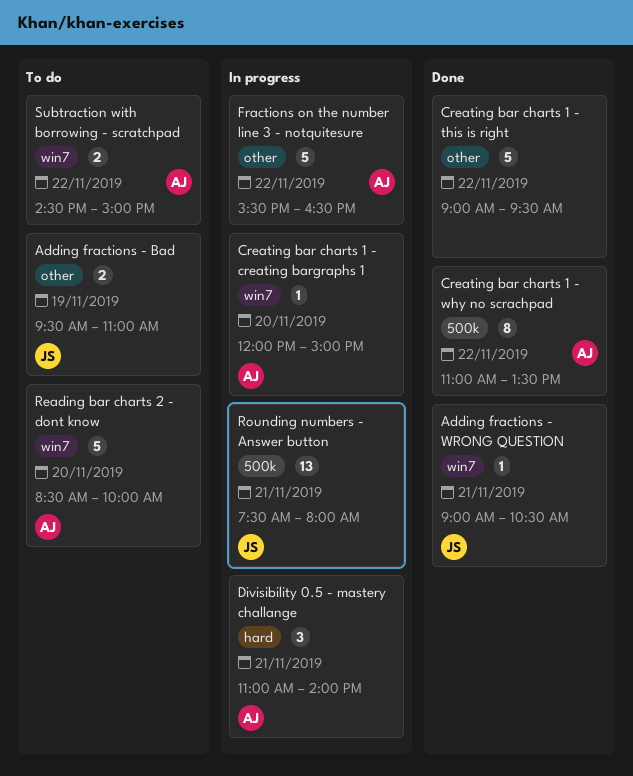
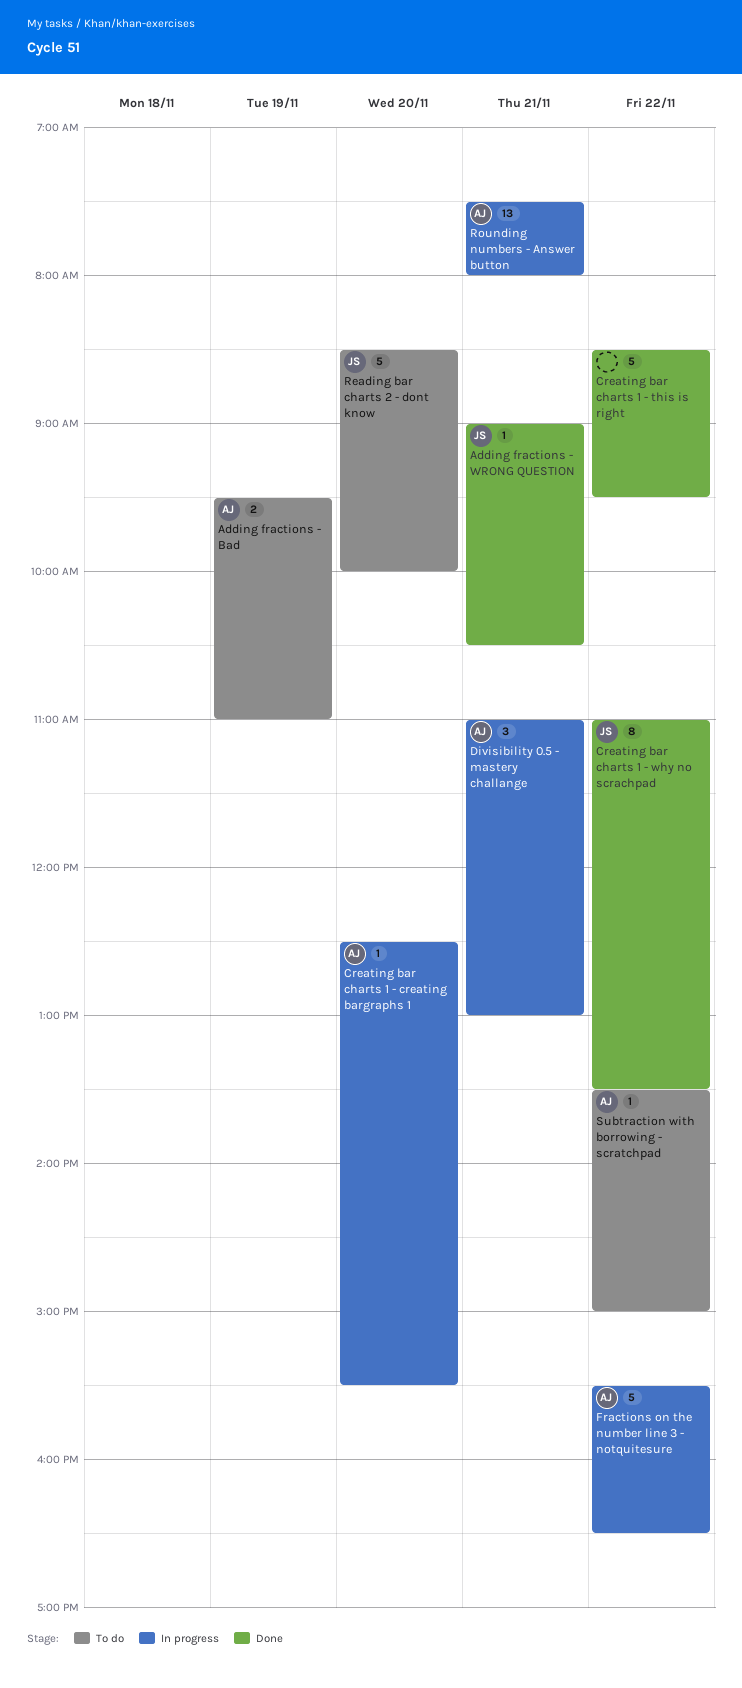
Adding fractions - Bad, owner: JS -> AJ
Creating bar charts 1 - creating bargraphs 1, begins: 12:00 -> 12:30
Creating bar charts 1 - creating bargraphs 1, ends: 15:00 -> 15:30
Creating bar charts 1 - this is right, begins: 09:00 -> 08:30
Creating bar charts 1 - why no scrachpad, owner: AJ -> JS
Divisibility 0.5 - mastery challange, ends: 14:00 -> 13:00
Reading bar charts 2 - dont know, owner: AJ -> JS
Rounding numbers - Answer button, owner: JS -> AJ
Subtraction with borrowing - scratchpad, estimate: 2 -> 1
Subtraction with borrowing - scratchpad, begins: 14:30 -> 13:30

